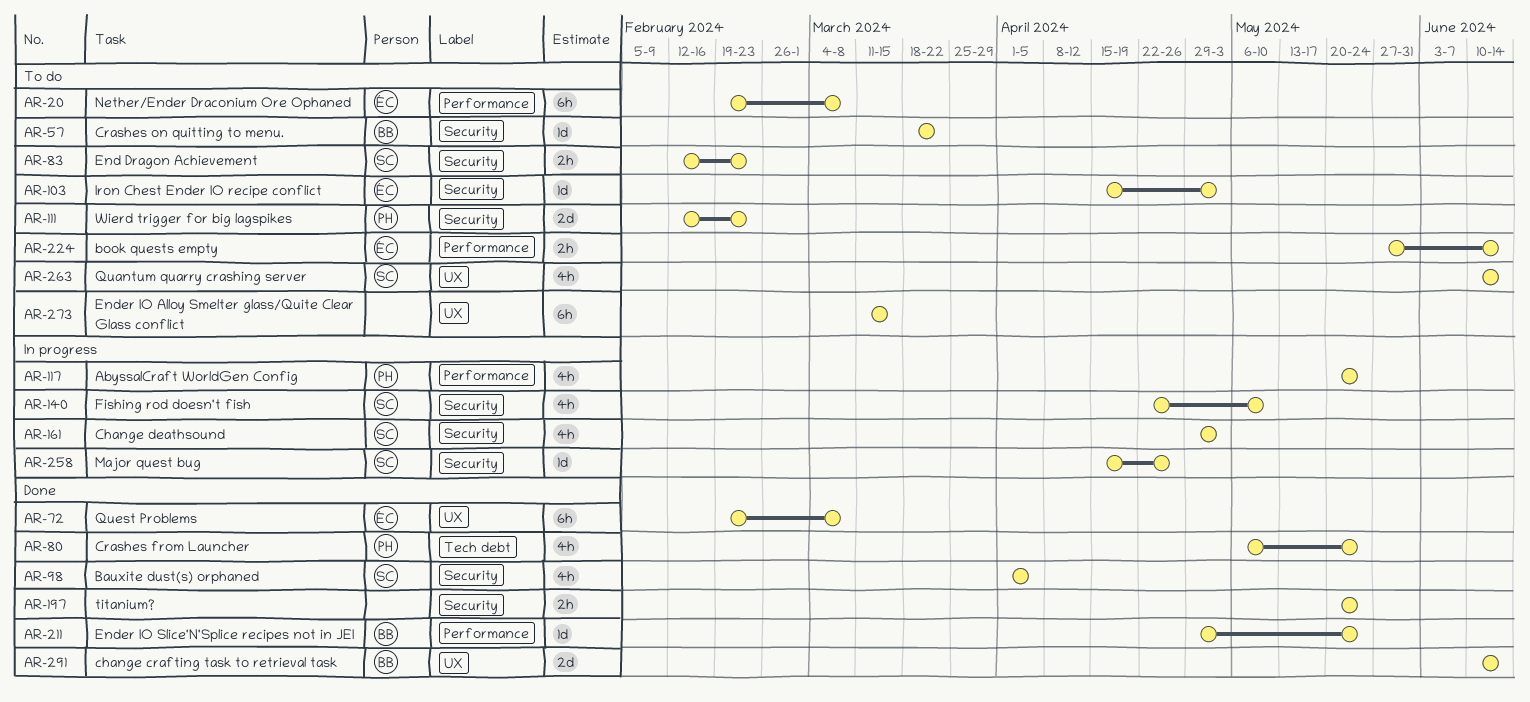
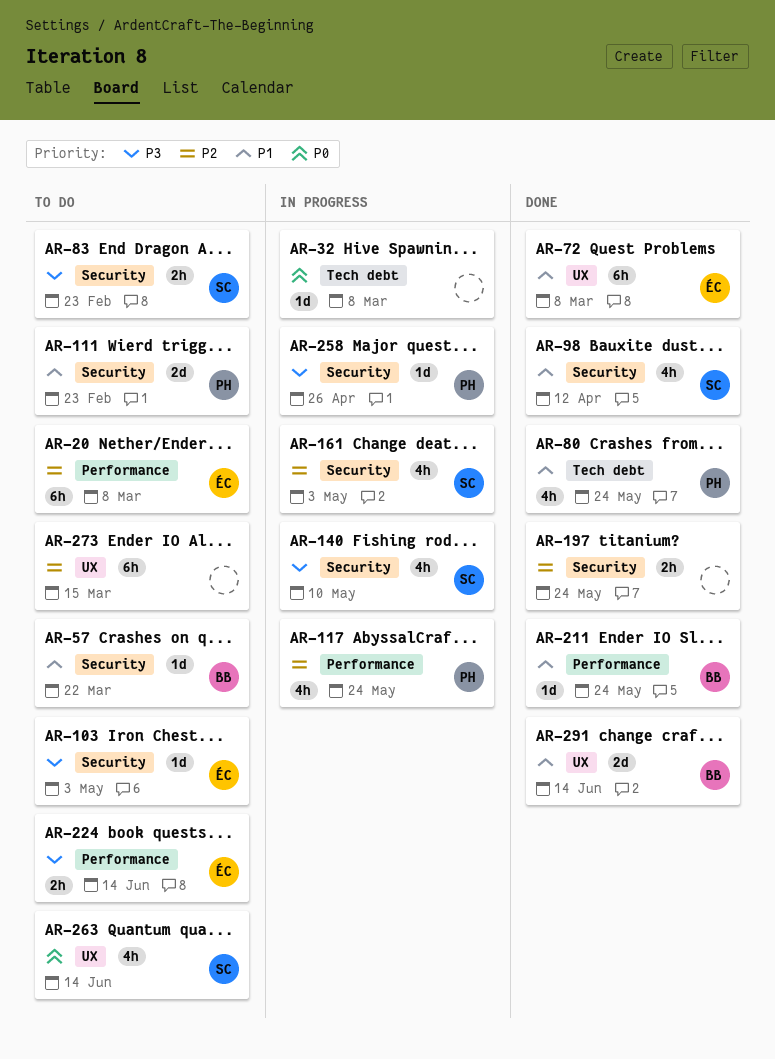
AR-32: none -> present
AR-98, due: Apr 5 -> Apr 12
AR-258, owner: SC -> PH

